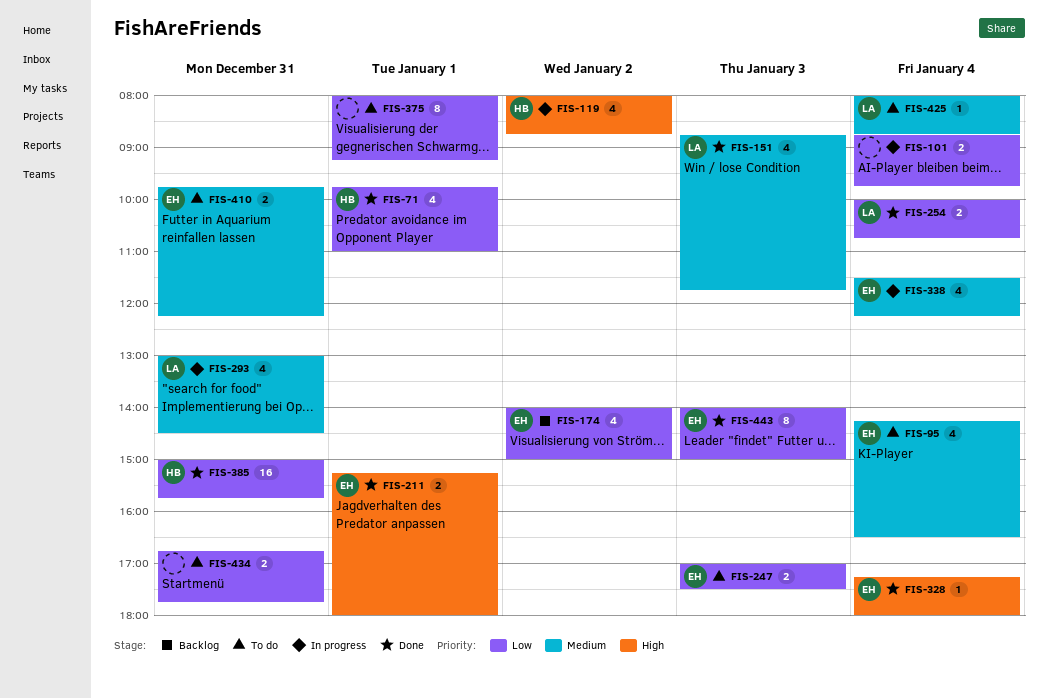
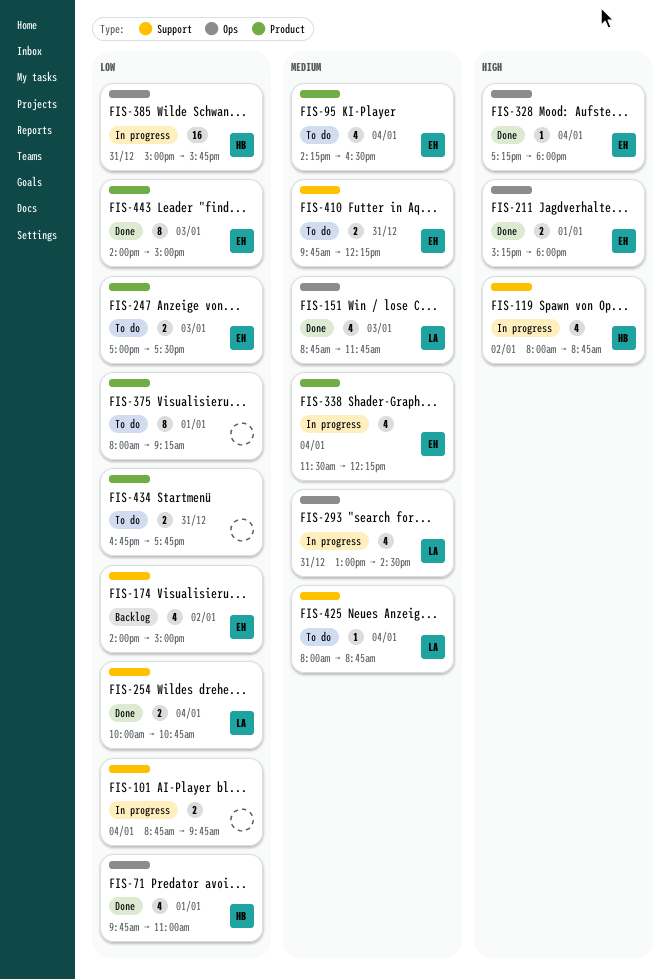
FIS-385, status: Done -> In progress

